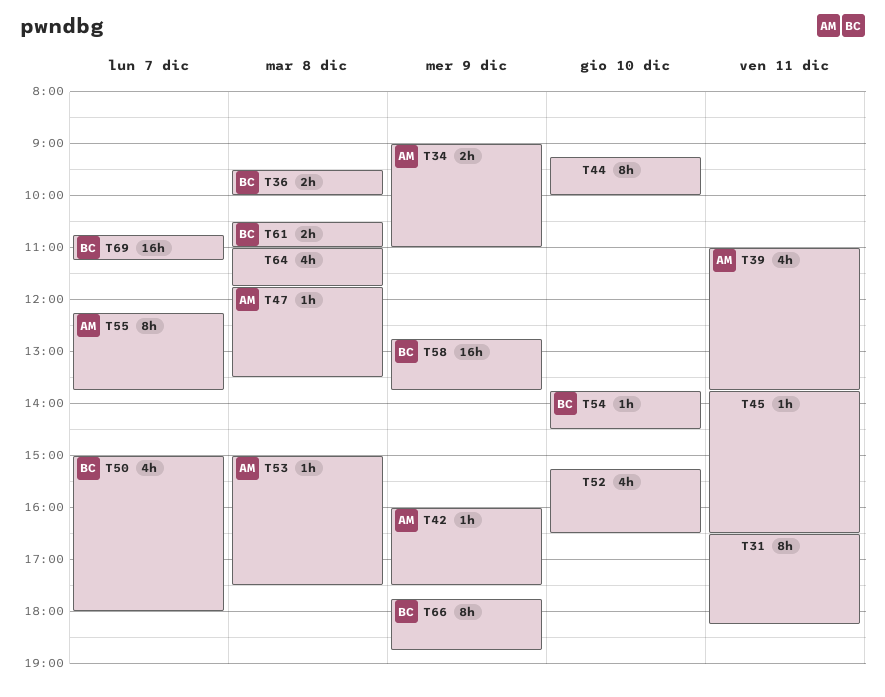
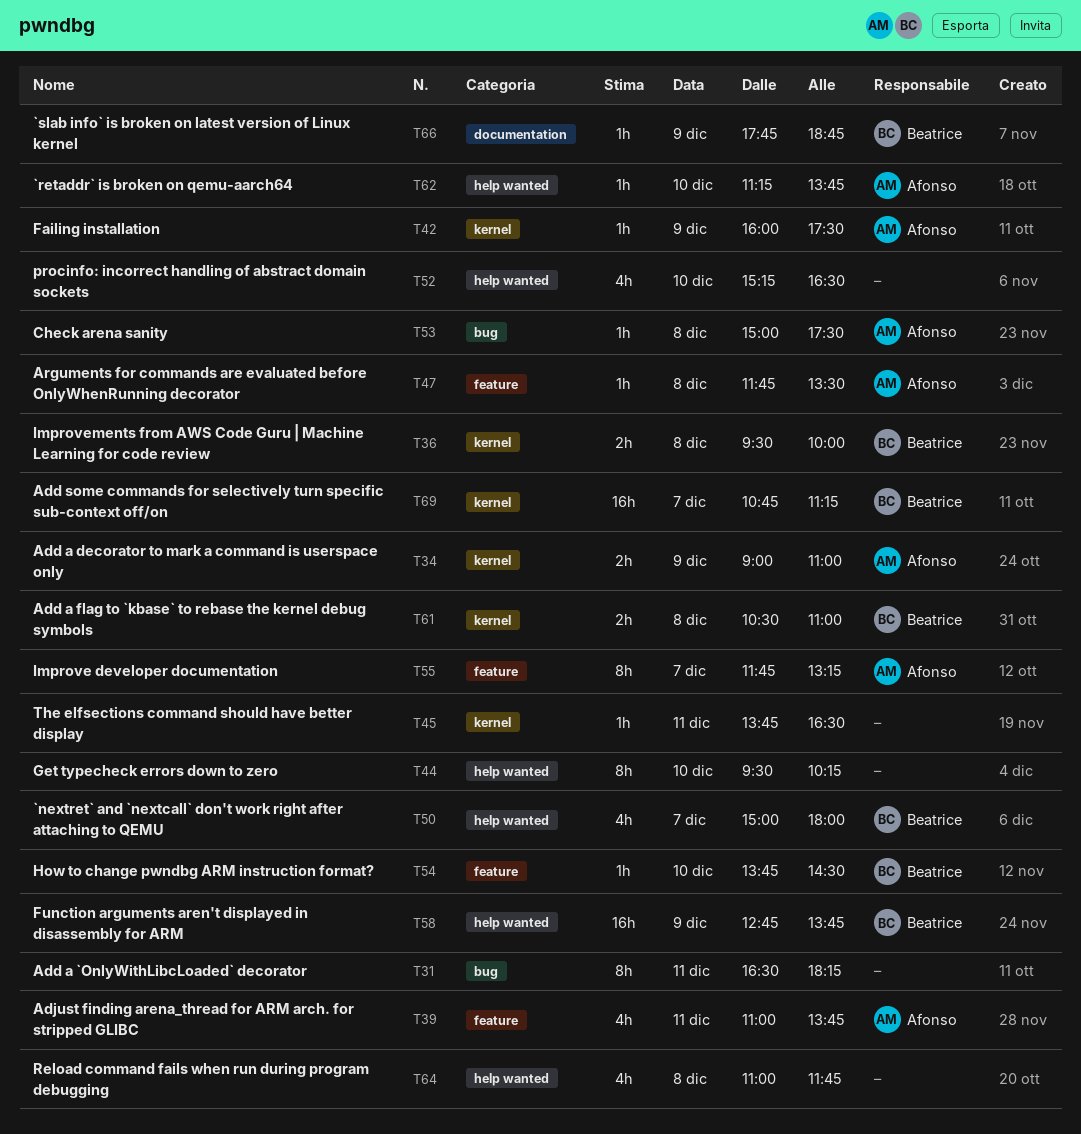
T44, begins: 09:15 -> 09:30
T44, ends: 10:00 -> 10:15
T55, begins: 12:15 -> 11:45
T55, ends: 13:45 -> 13:15
T62: none -> present
T66, estimate: 8h -> 1h

